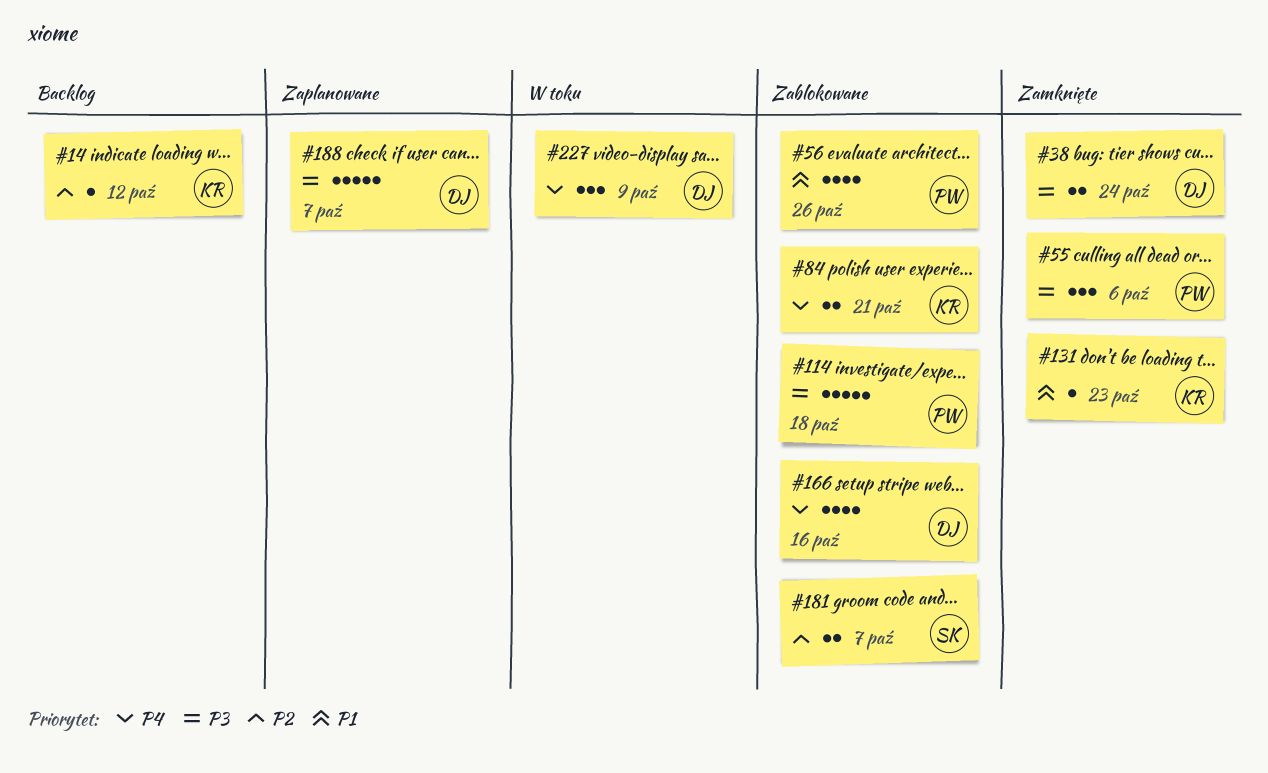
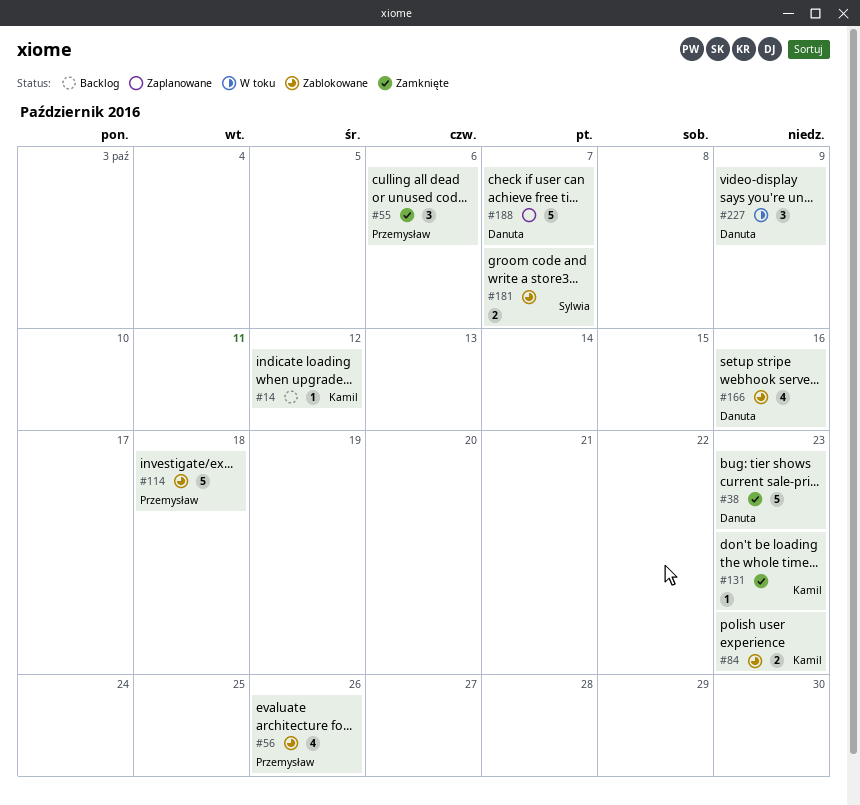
#38, estimate: 2 -> 5
#38, due: Oct 24 -> Oct 23
#84, due: Oct 21 -> Oct 23

